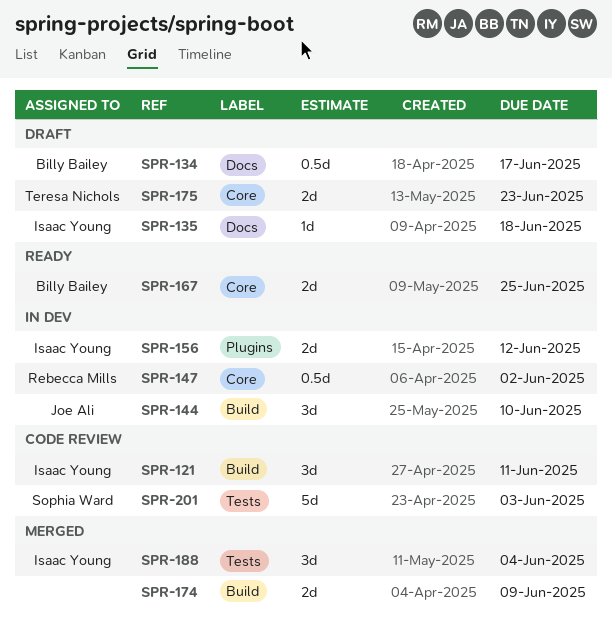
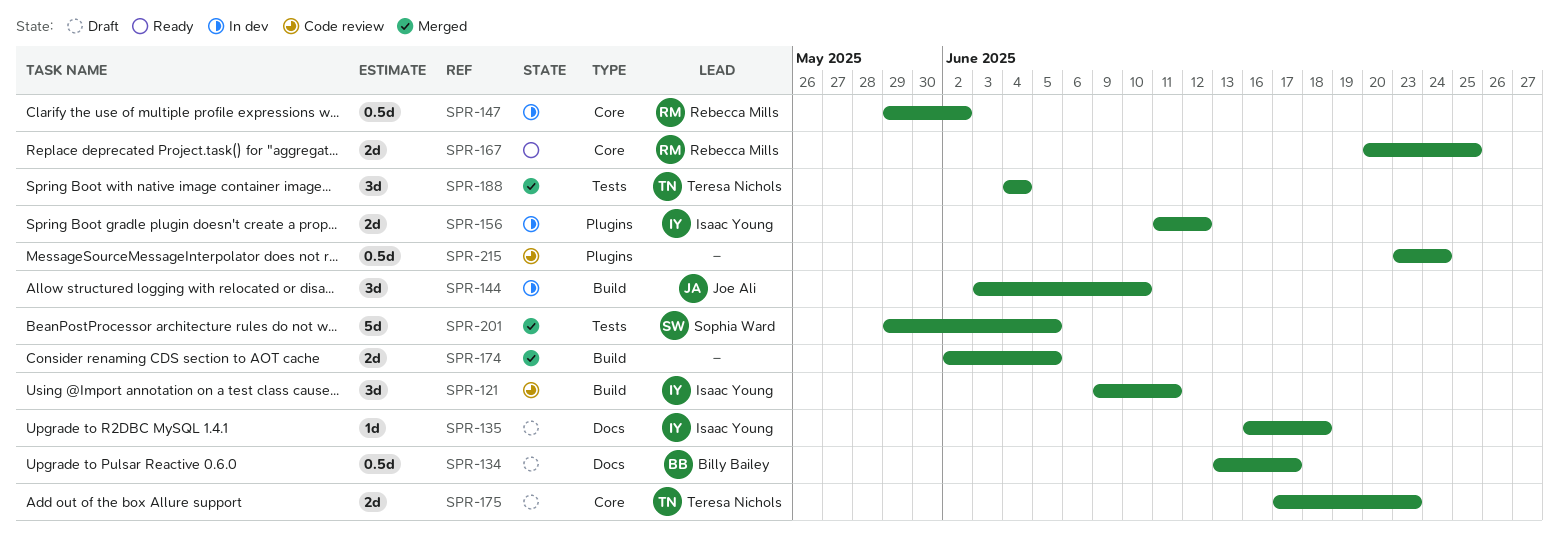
SPR-167, owner: Billy Bailey -> Rebecca Mills
SPR-174, due: Jun 9 -> Jun 5
SPR-188, owner: Isaac Young -> Teresa Nichols
SPR-201, status: Code review -> Merged
SPR-201, due: Jun 3 -> Jun 5
SPR-215: none -> present

